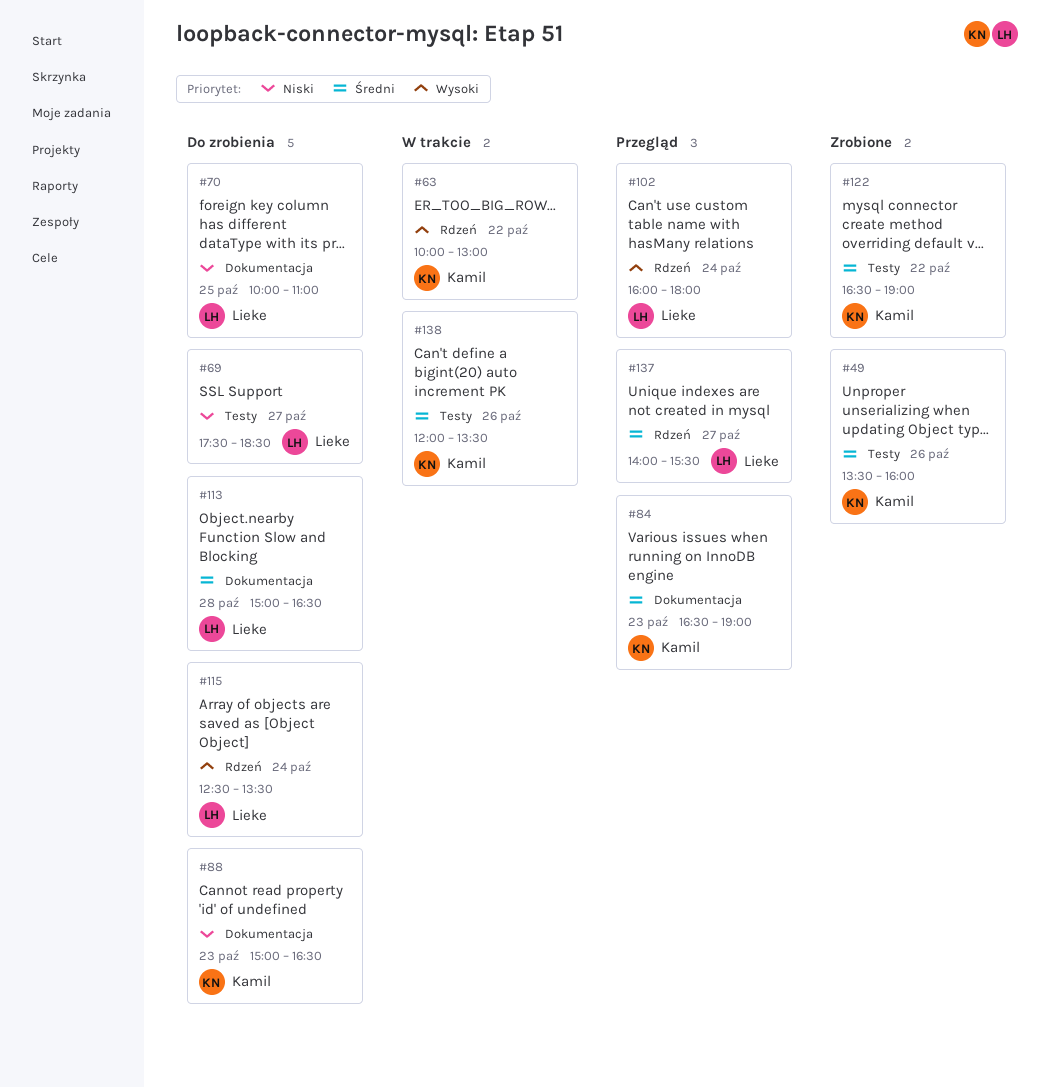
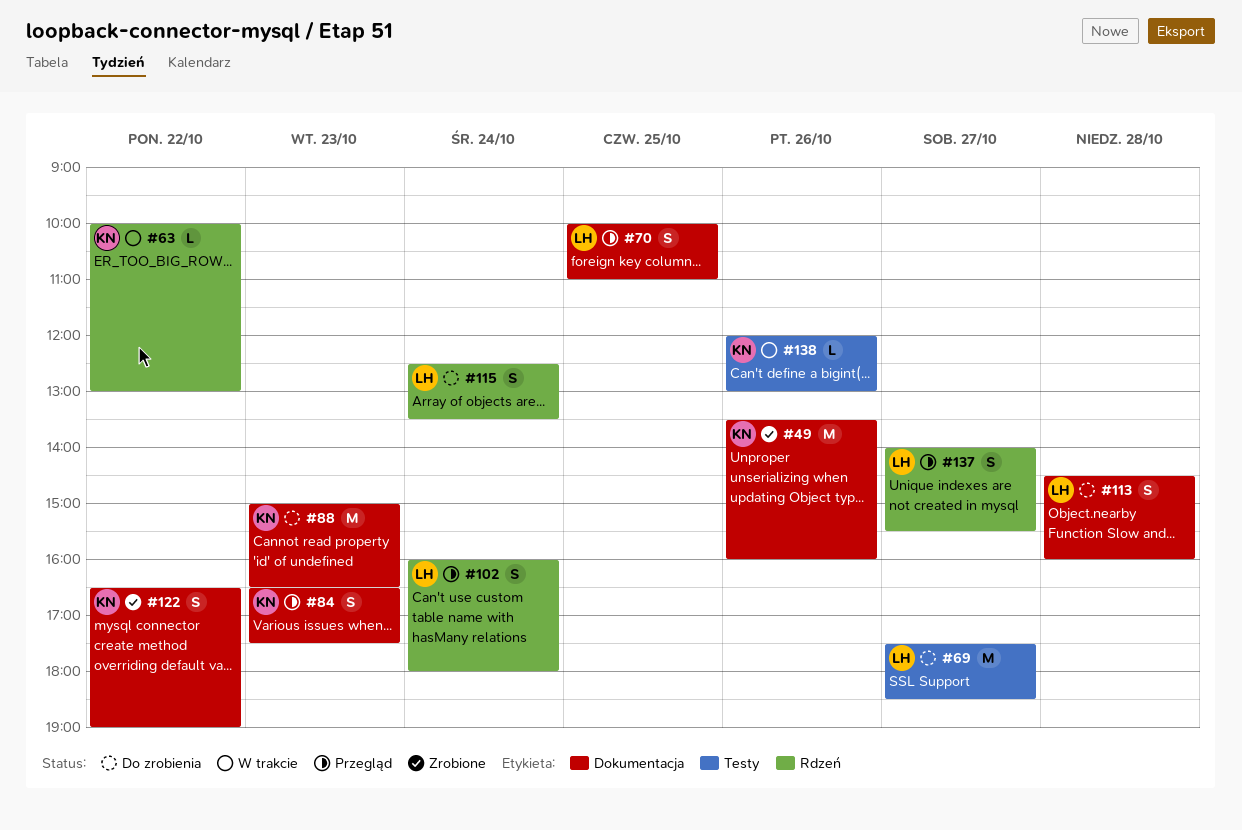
#49, label: Testy -> Dokumentacja
#70, status: Do zrobienia -> Przegląd
#84, ends: 19:00 -> 17:30
#113, begins: 15:00 -> 14:30
#113, ends: 16:30 -> 16:00
#122, label: Testy -> Dokumentacja
#138, ends: 13:30 -> 13:00

